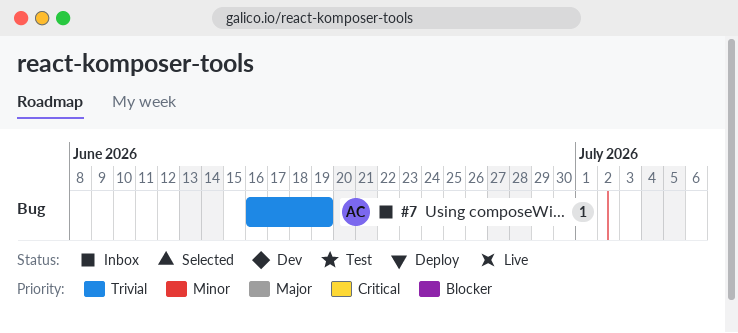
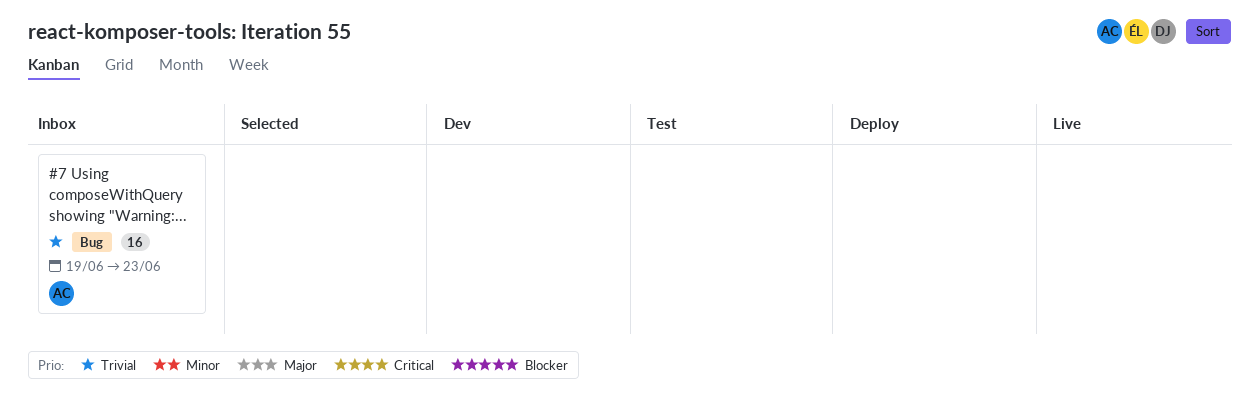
#7, estimate: 1 -> 16
#7, start: Jun 16 -> Jun 19
#7, due: Jun 19 -> Jun 23

